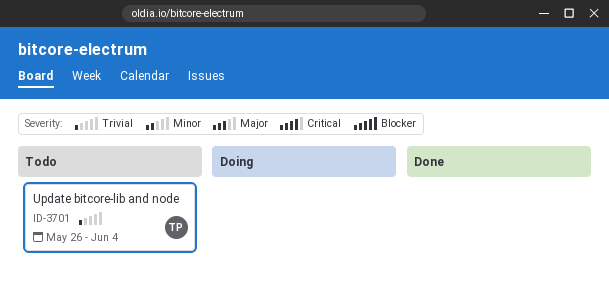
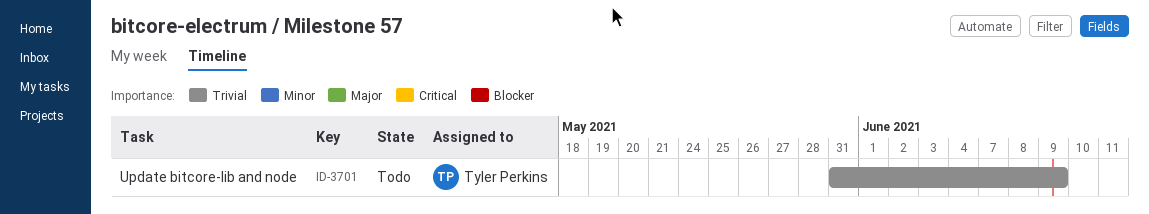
ID-3701, start: May 26 -> May 31
ID-3701, due: Jun 4 -> Jun 9

